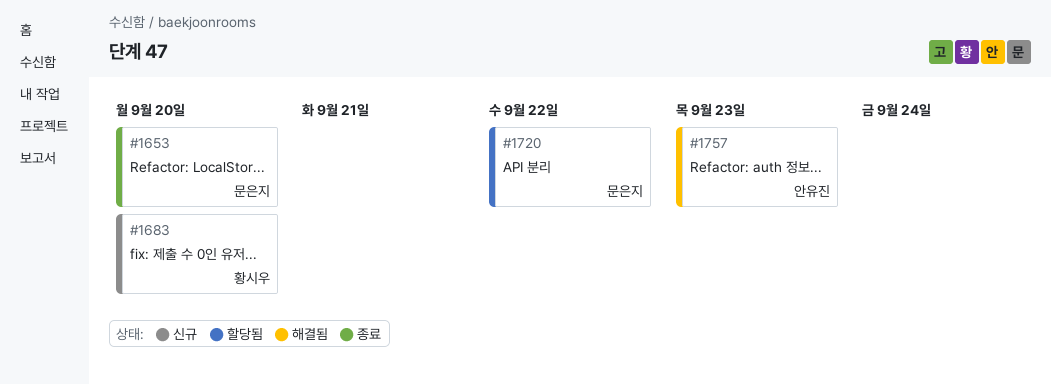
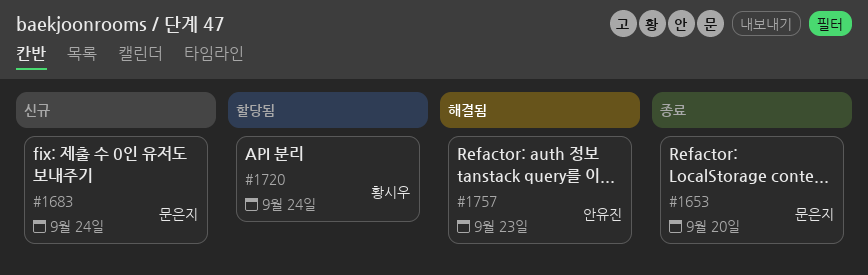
#1683, owner: 황시우 -> 문은지
#1683, due: Sep 20 -> Sep 24
#1720, owner: 문은지 -> 황시우
#1720, due: Sep 22 -> Sep 24

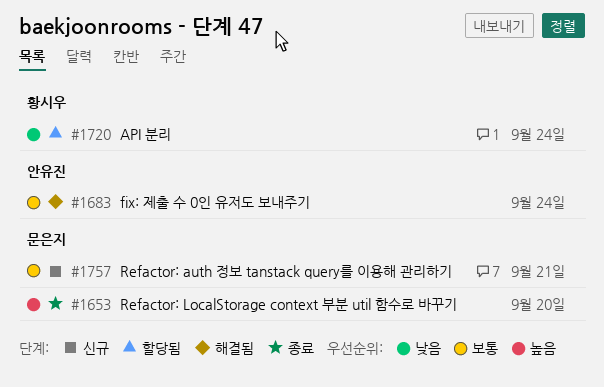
#1683, status: 신규 -> 해결됨
#1683, owner: 문은지 -> 안유진
#1757, status: 해결됨 -> 신규
#1757, owner: 안유진 -> 문은지
#1757, due: Sep 23 -> Sep 21

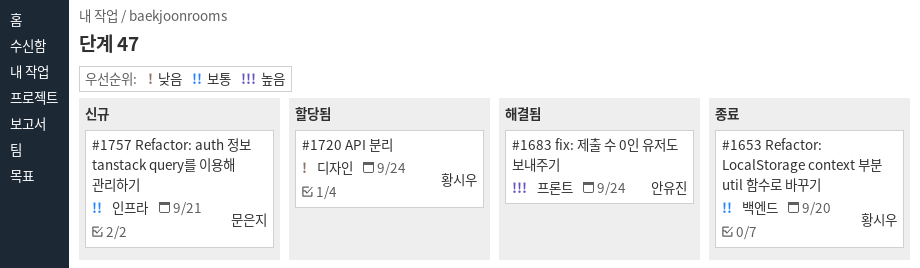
#1653, owner: 문은지 -> 황시우
#1653, priority: 높음 -> 보통
#1683, priority: 보통 -> 높음

